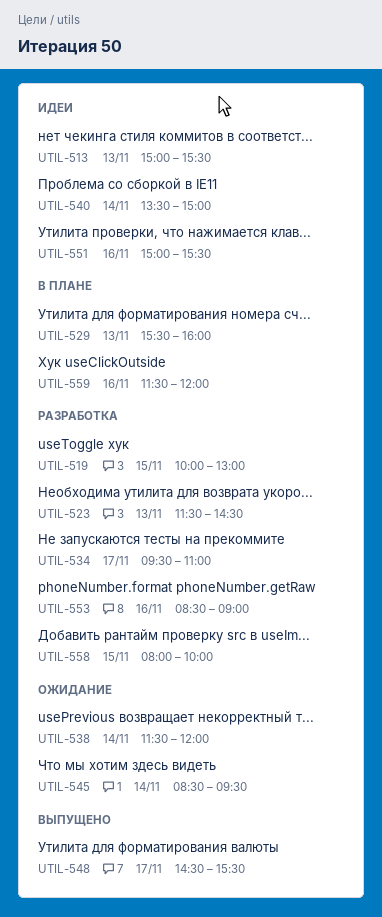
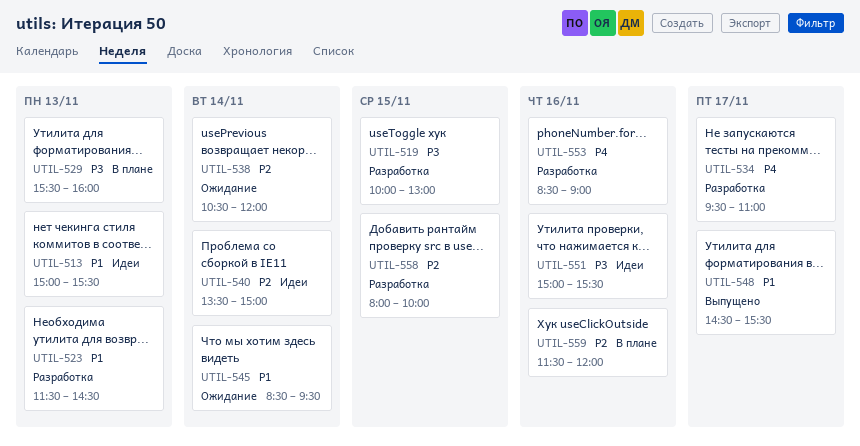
UTIL-538, begins: 11:30 -> 10:30

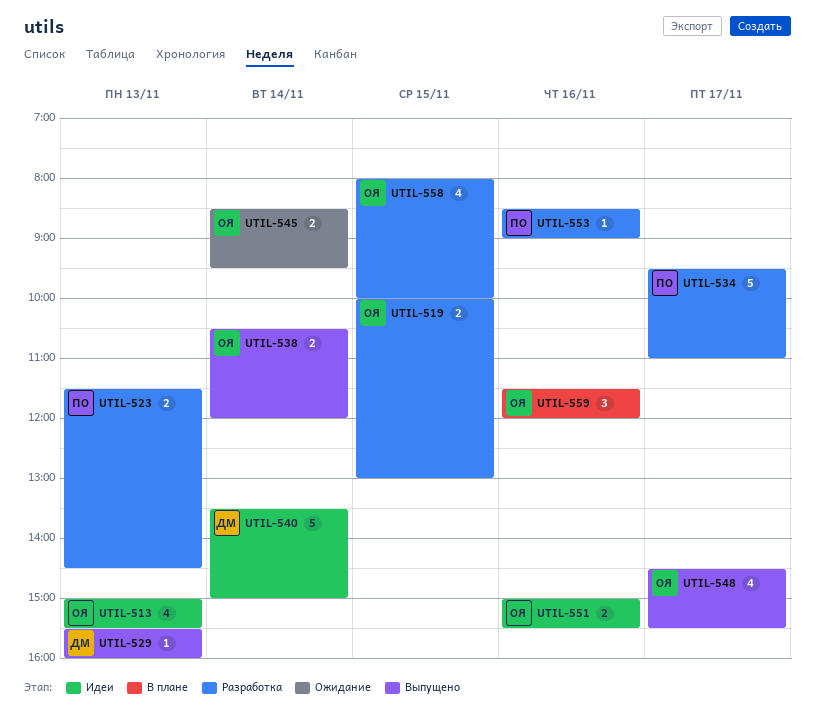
UTIL-529, status: В плане -> Выпущено
UTIL-538, status: Ожидание -> Выпущено

